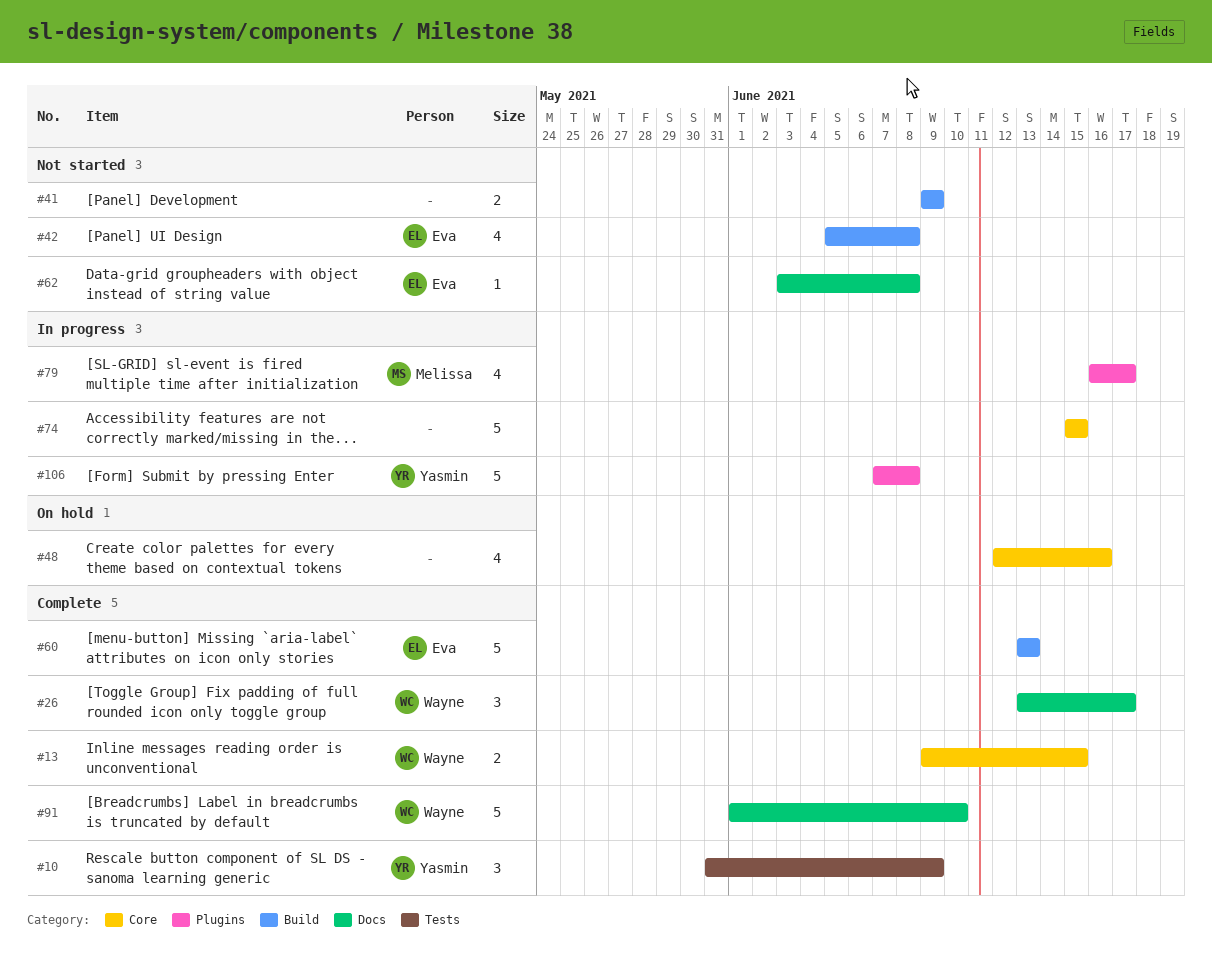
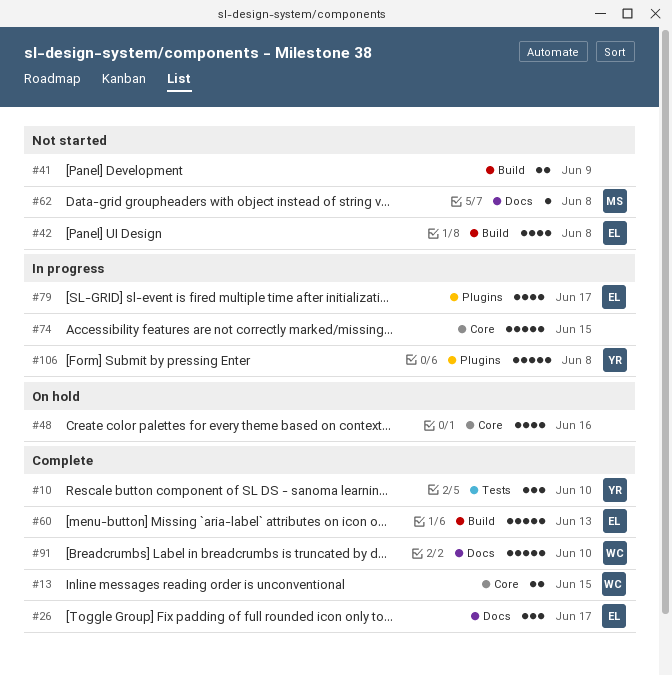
#10, due: Jun 9 -> Jun 10
#26, owner: Wayne -> Eva
#62, owner: Eva -> Melissa
#79, owner: Melissa -> Eva

